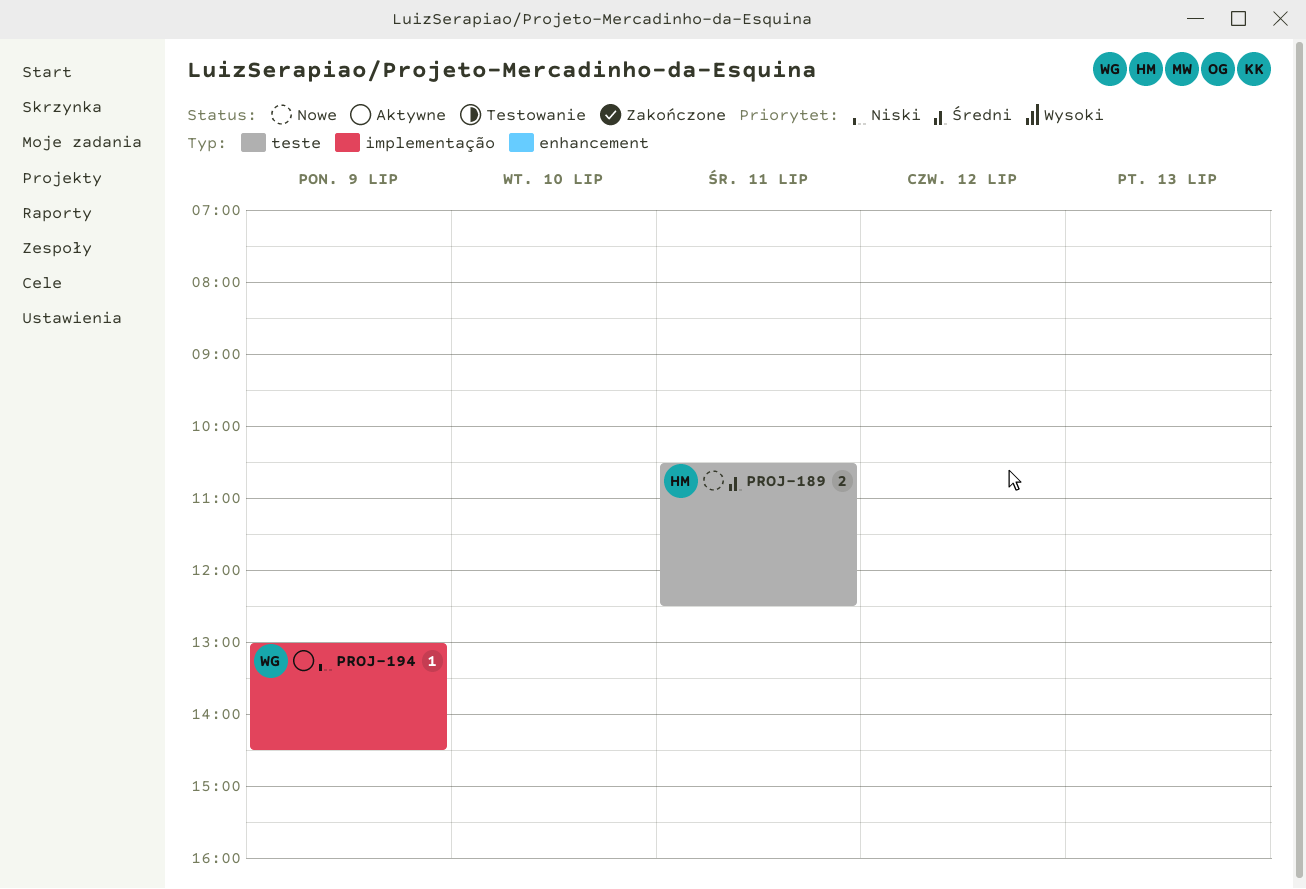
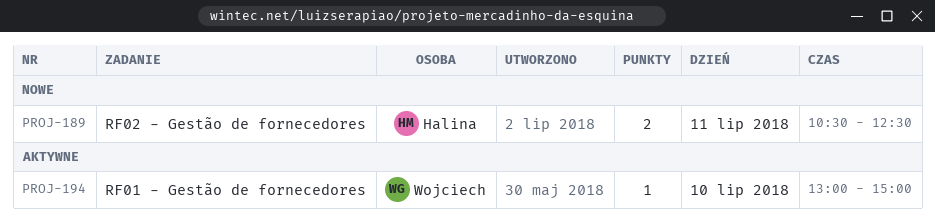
PROJ-194, day: Jul 9 -> Jul 10
PROJ-194, ends: 14:30 -> 15:00

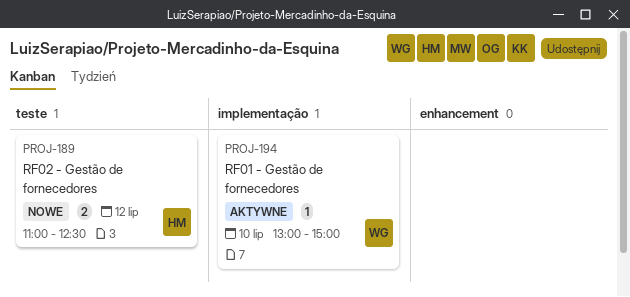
PROJ-189, day: Jul 11 -> Jul 12
PROJ-189, begins: 10:30 -> 11:00

